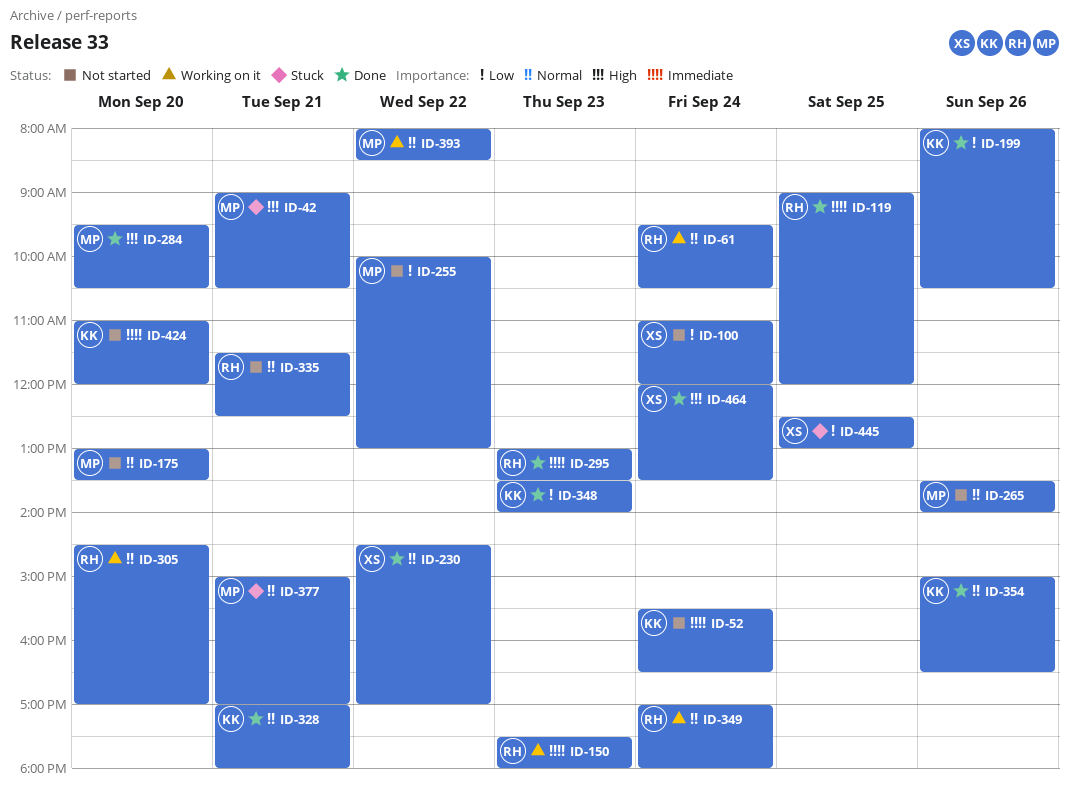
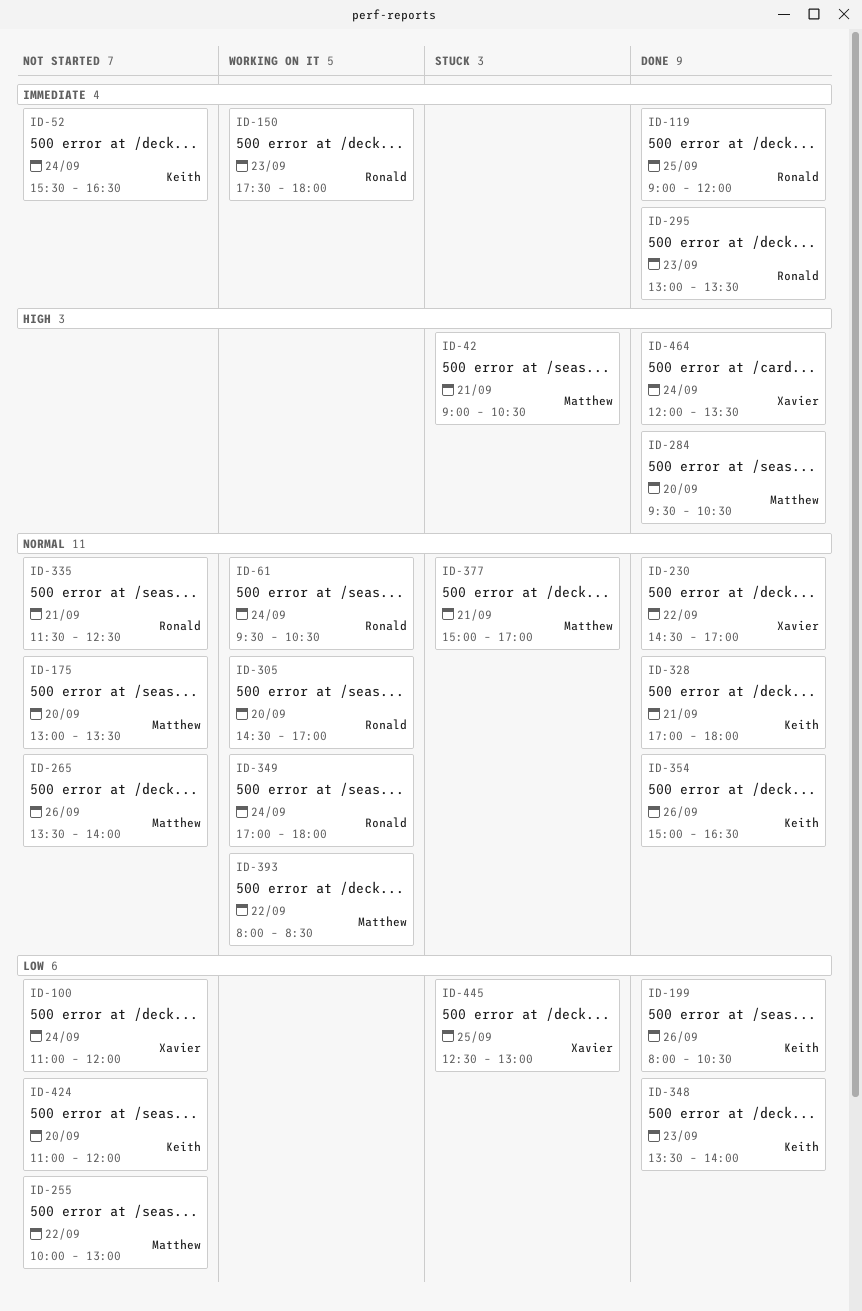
ID-424, priority: Immediate -> Low

